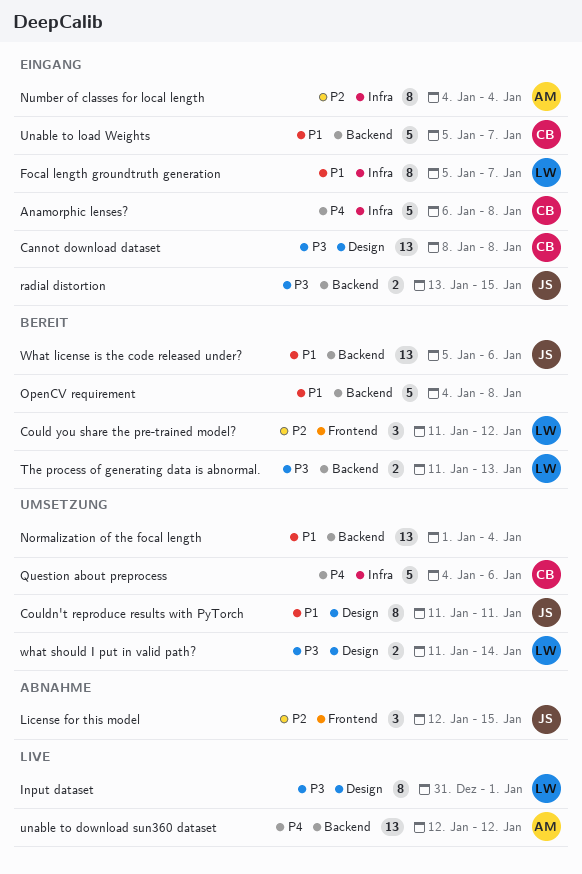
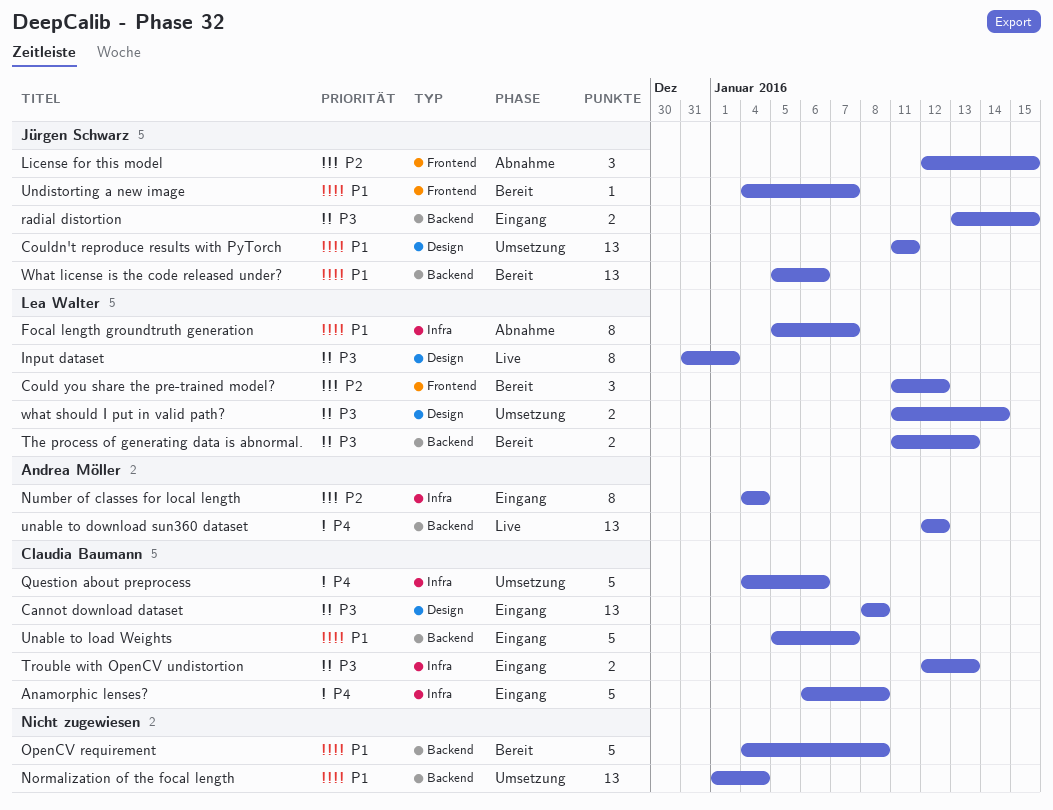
Couldn't reproduce results with PyTorch, estimate: 8 -> 13
Focal length groundtruth generation, status: Eingang -> Abnahme
Trouble with OpenCV undistortion: none -> present
Undistorting a new image: none -> present

